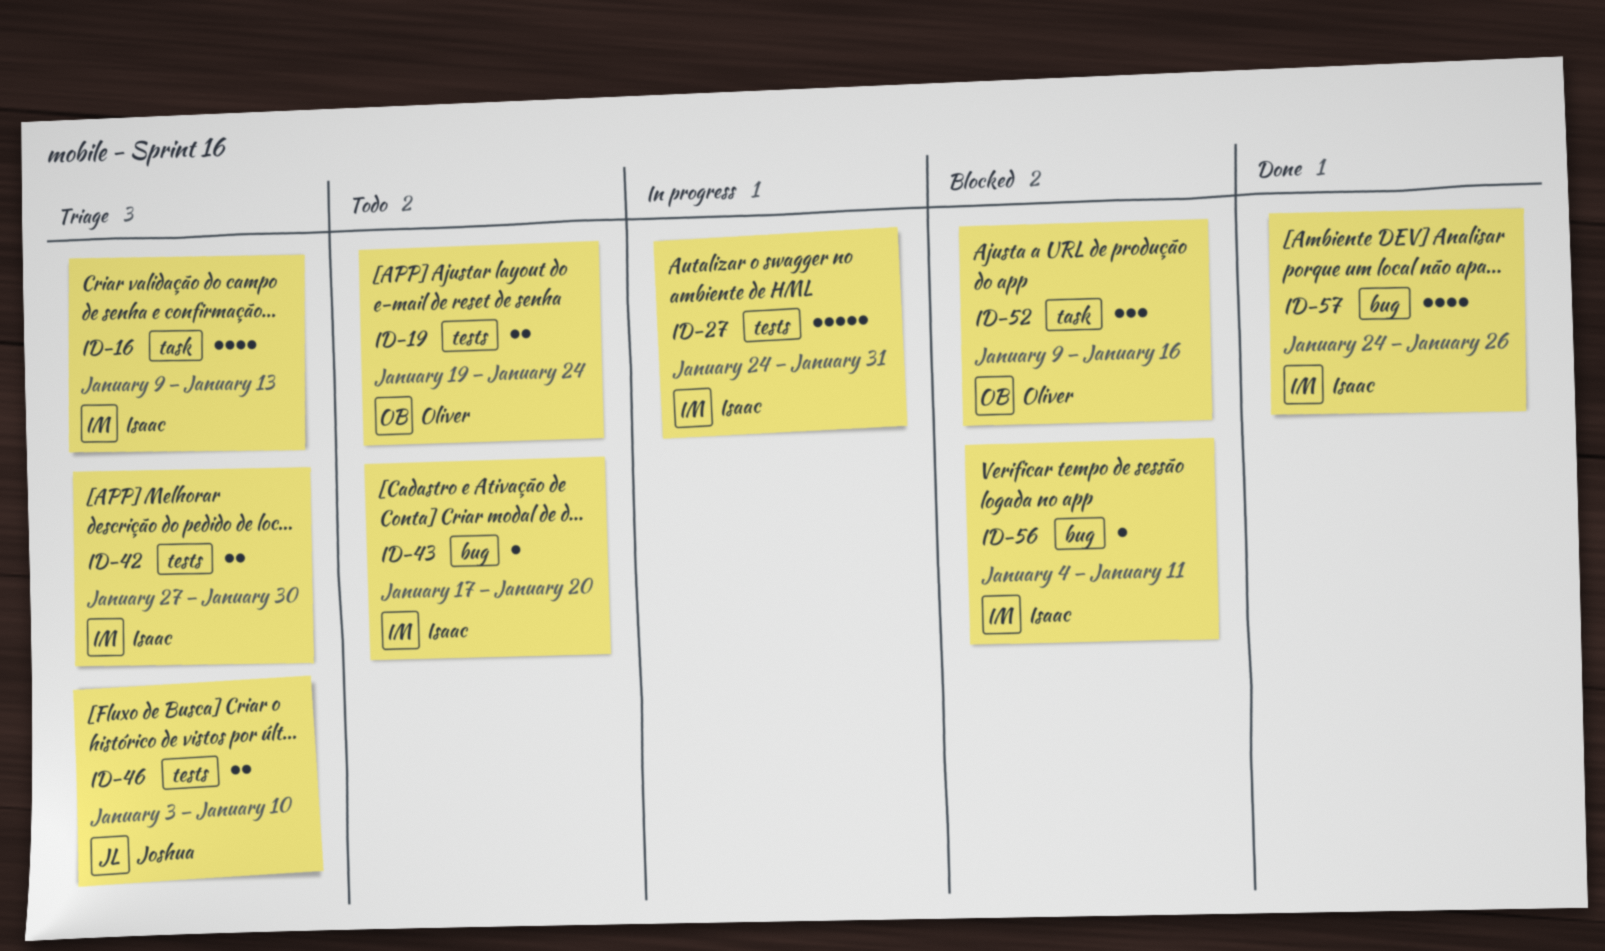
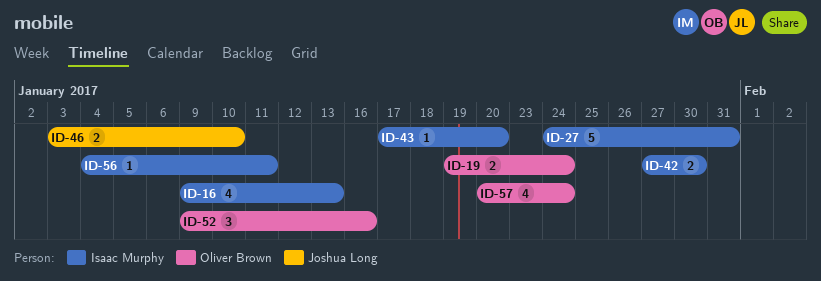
ID-57, owner: Isaac Murphy -> Oliver Brown
ID-57, start: Jan 24 -> Jan 20
ID-57, due: Jan 26 -> Jan 24

